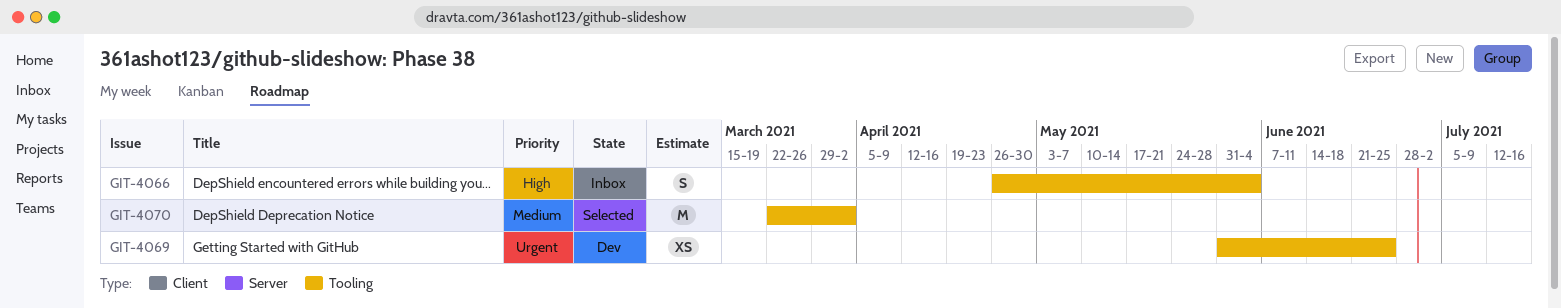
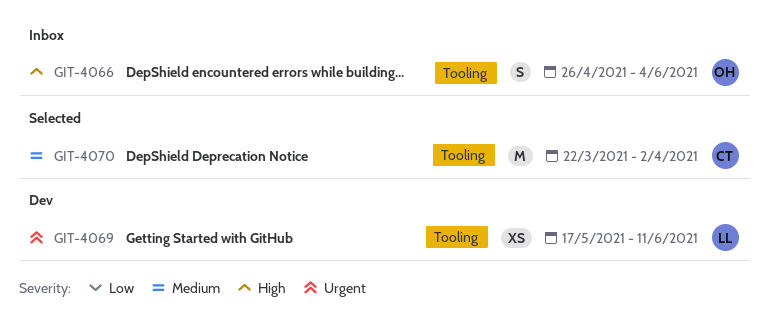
GIT-4069, start: May 31 -> May 17
GIT-4069, due: Jun 25 -> Jun 11

